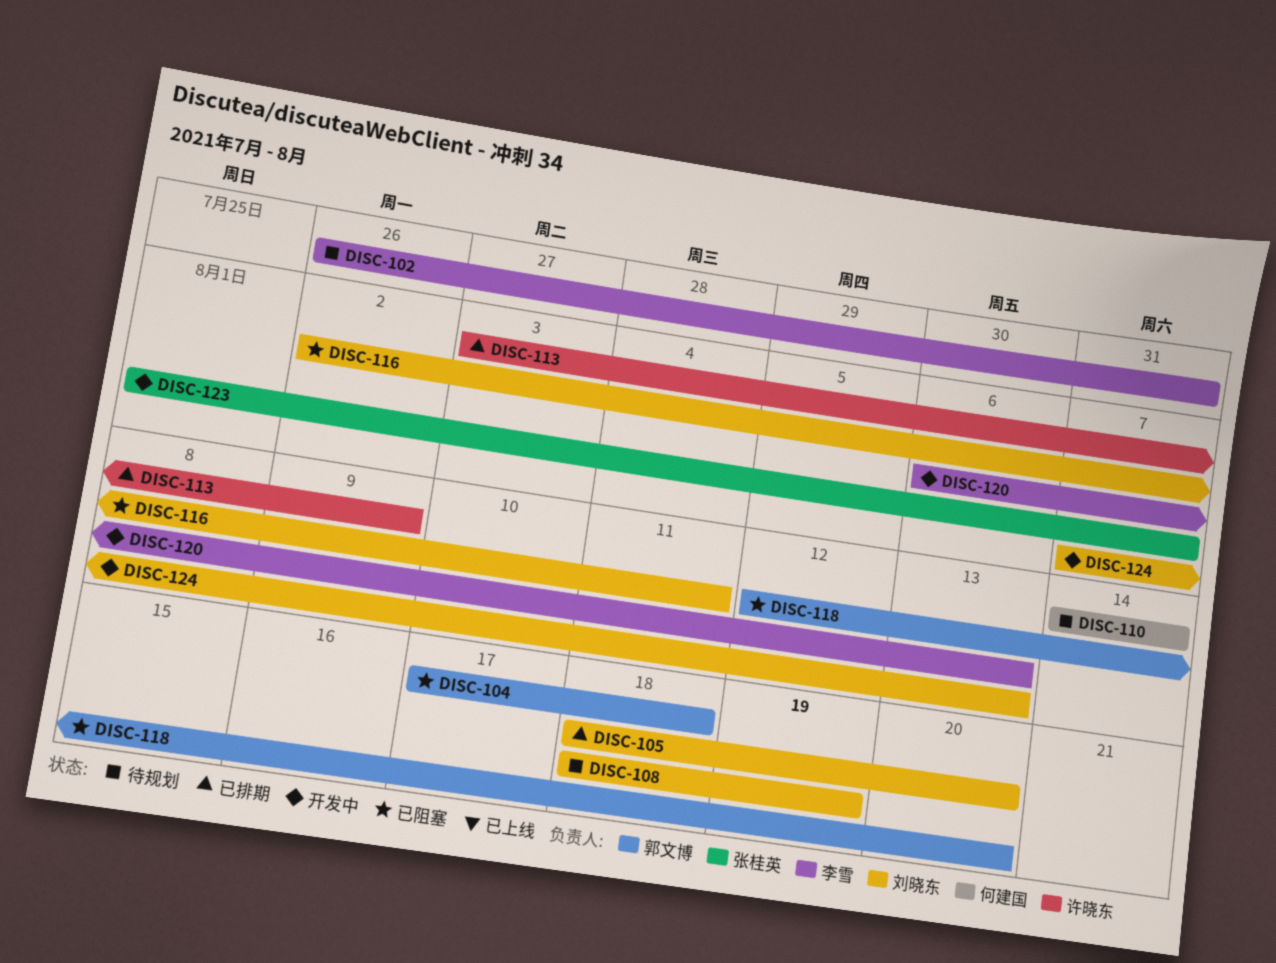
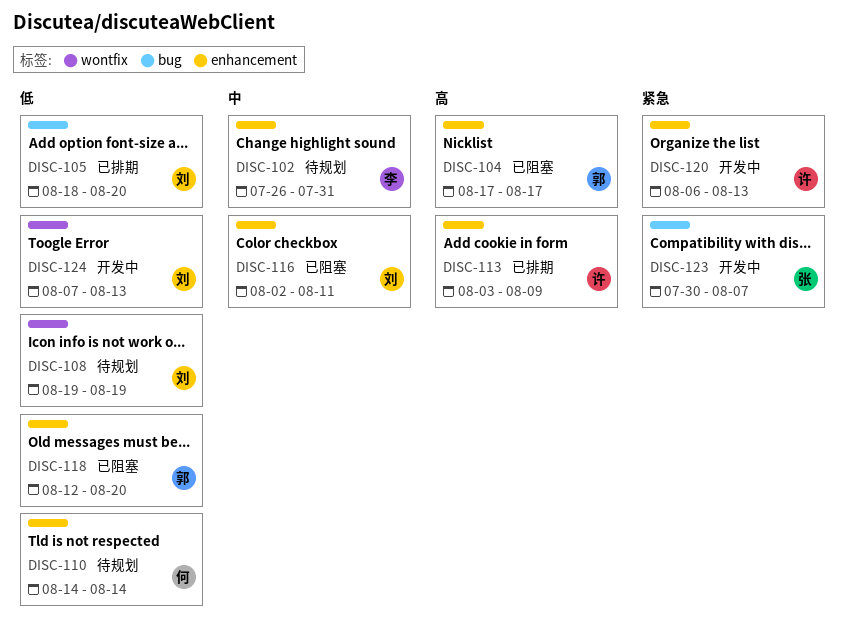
DISC-104, due: Aug 18 -> Aug 17
DISC-108, start: Aug 18 -> Aug 19
DISC-120, owner: 李雪 -> 许晓东
DISC-123, start: Aug 1 -> Jul 30

